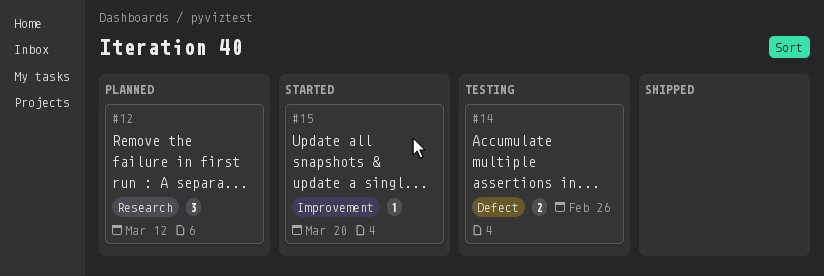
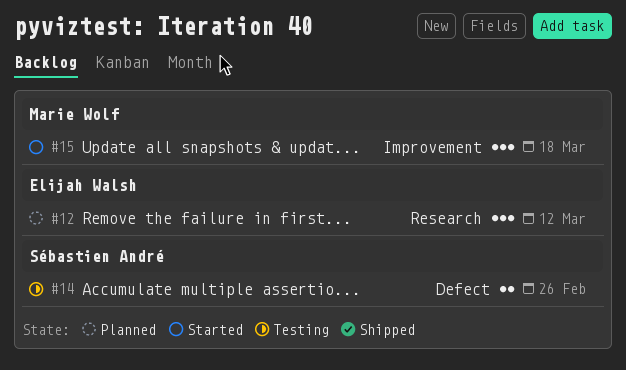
#15, estimate: 1 -> 3
#15, due: Mar 20 -> Mar 18

